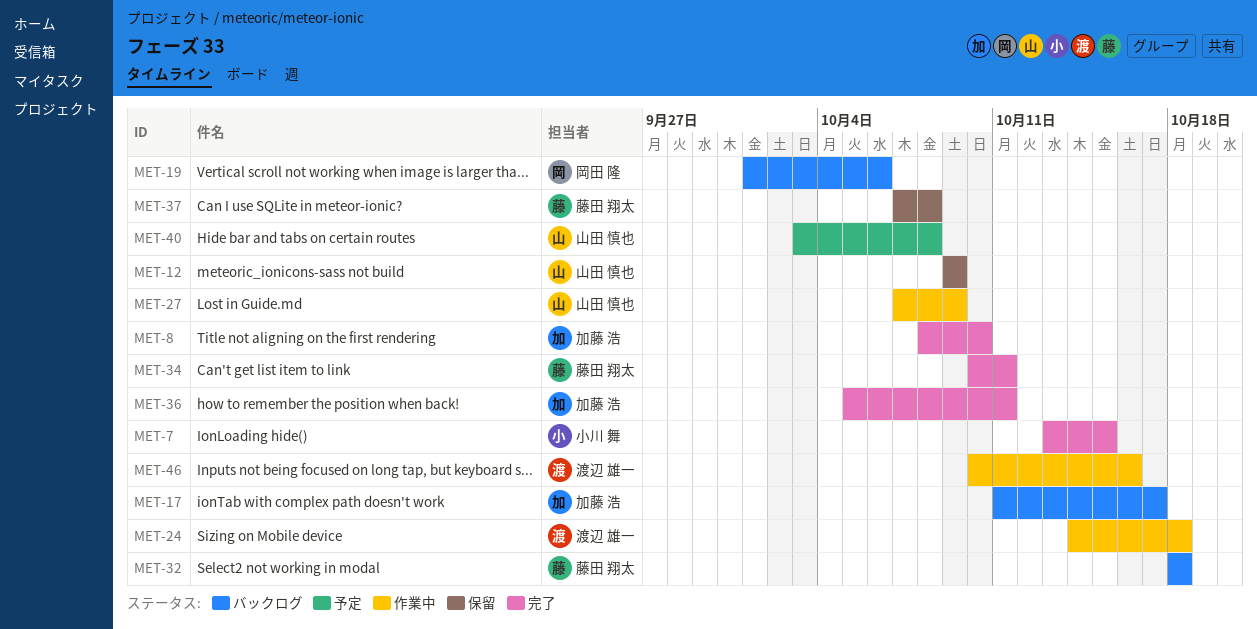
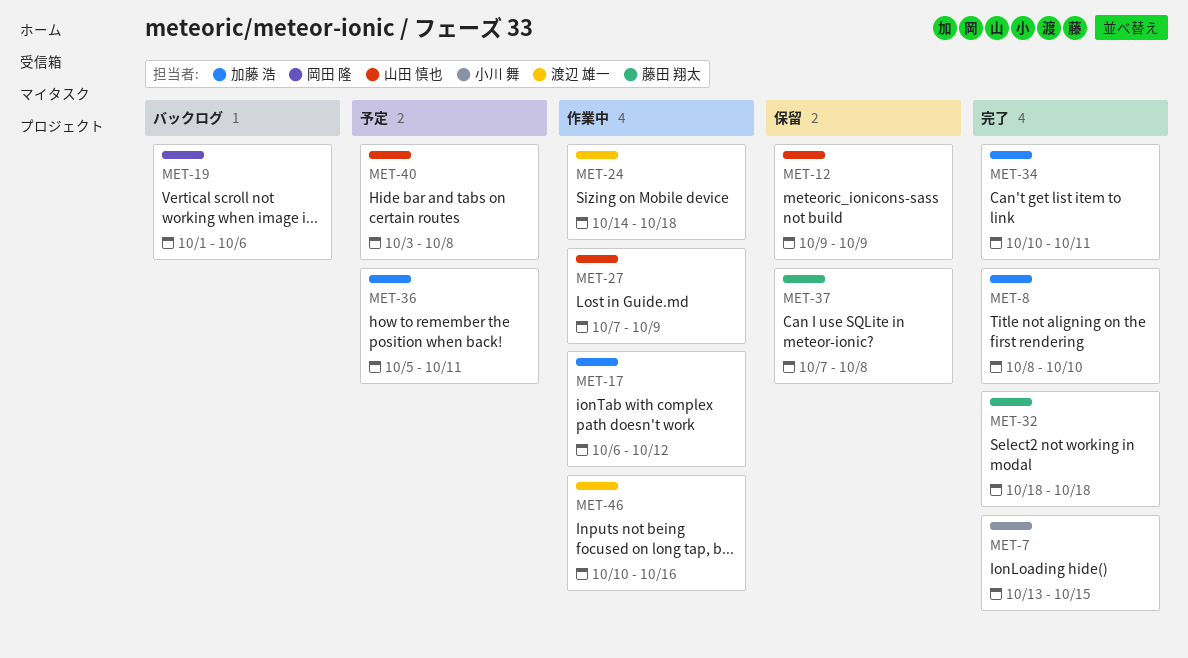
MET-17, status: バックログ -> 作業中
MET-17, start: Oct 11 -> Oct 6
MET-17, due: Oct 17 -> Oct 12
MET-32, status: バックログ -> 完了
MET-34, owner: 藤田 翔太 -> 加藤 浩
MET-36, status: 完了 -> 予定

